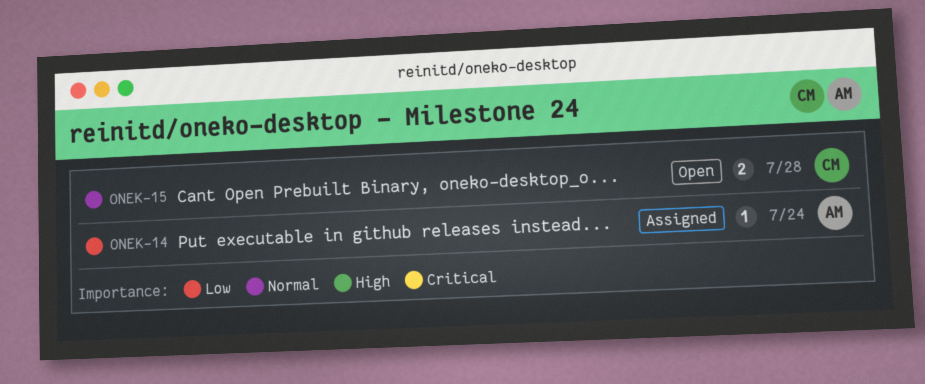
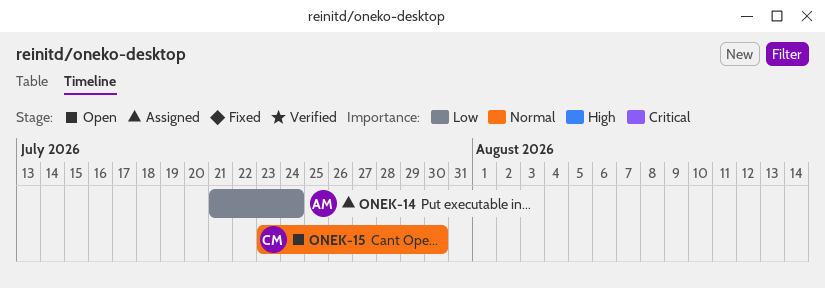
ONEK-15, due: Jul 28 -> Jul 30

